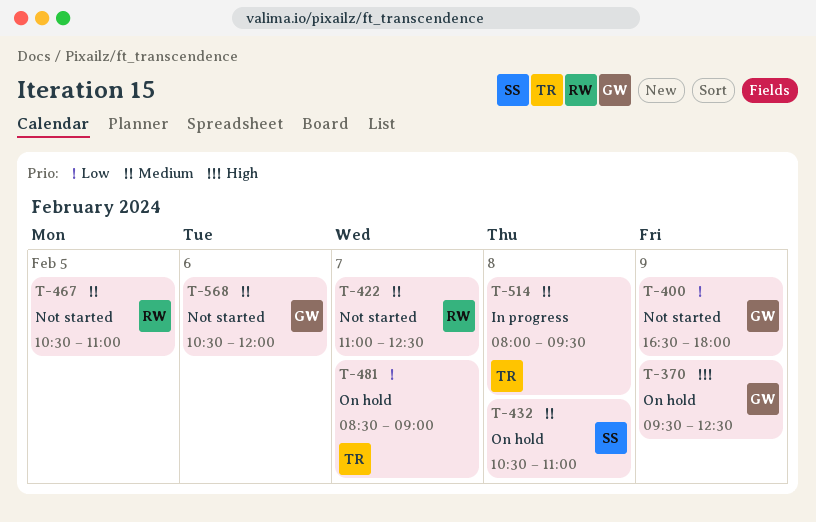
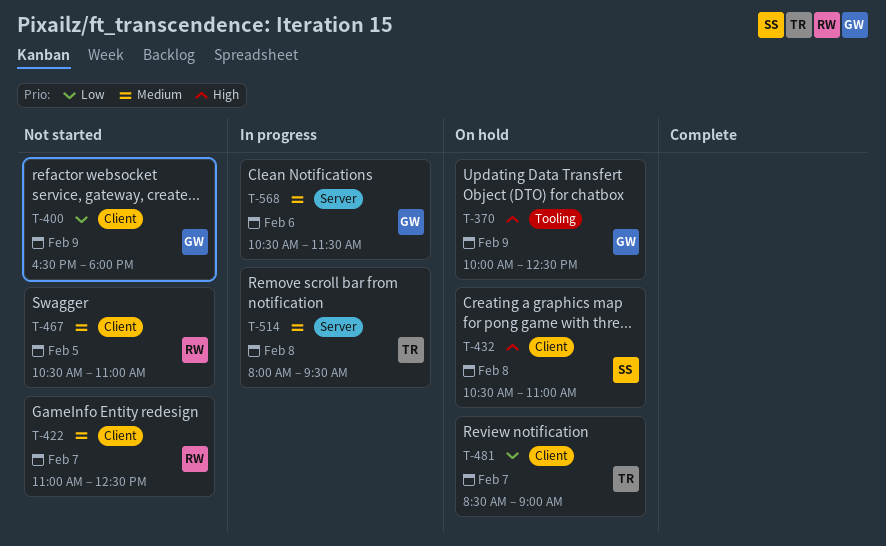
T-370, begins: 09:30 -> 10:00
T-432, priority: Medium -> High
T-568, status: Not started -> In progress
T-568, ends: 12:00 -> 11:30

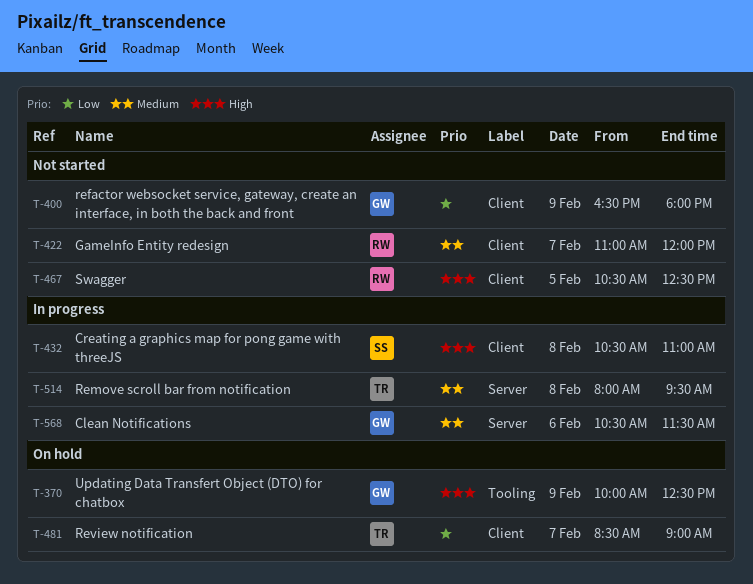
T-422, ends: 12:30 -> 12:00
T-432, status: On hold -> In progress
T-467, priority: Medium -> High
T-467, ends: 11:00 -> 12:30

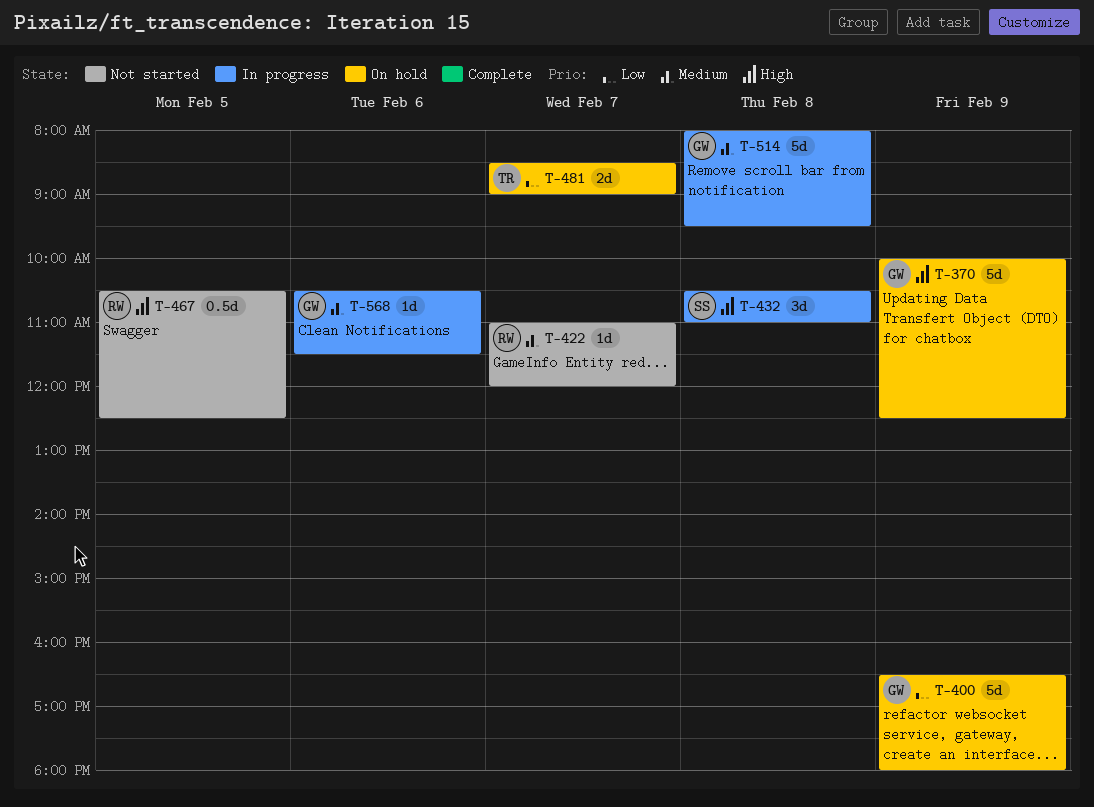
T-400, status: Not started -> On hold
T-514, owner: TR -> GW

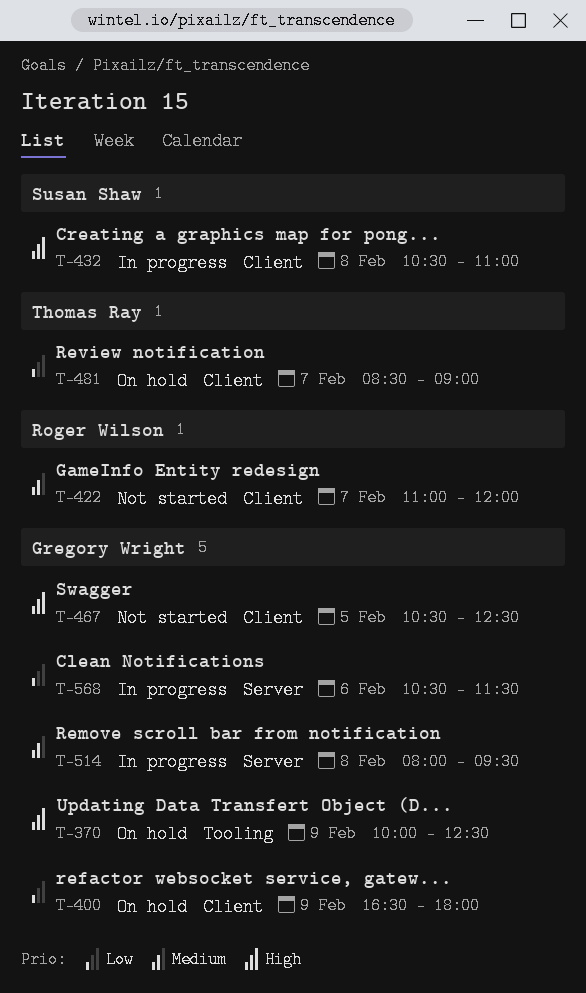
T-467, owner: Roger Wilson -> Gregory Wright
T-568, priority: Medium -> Low

